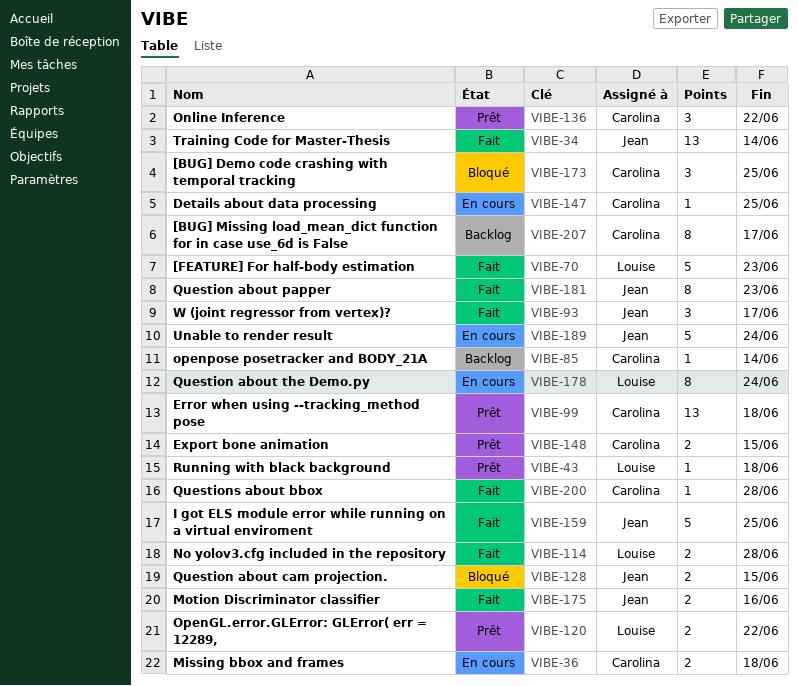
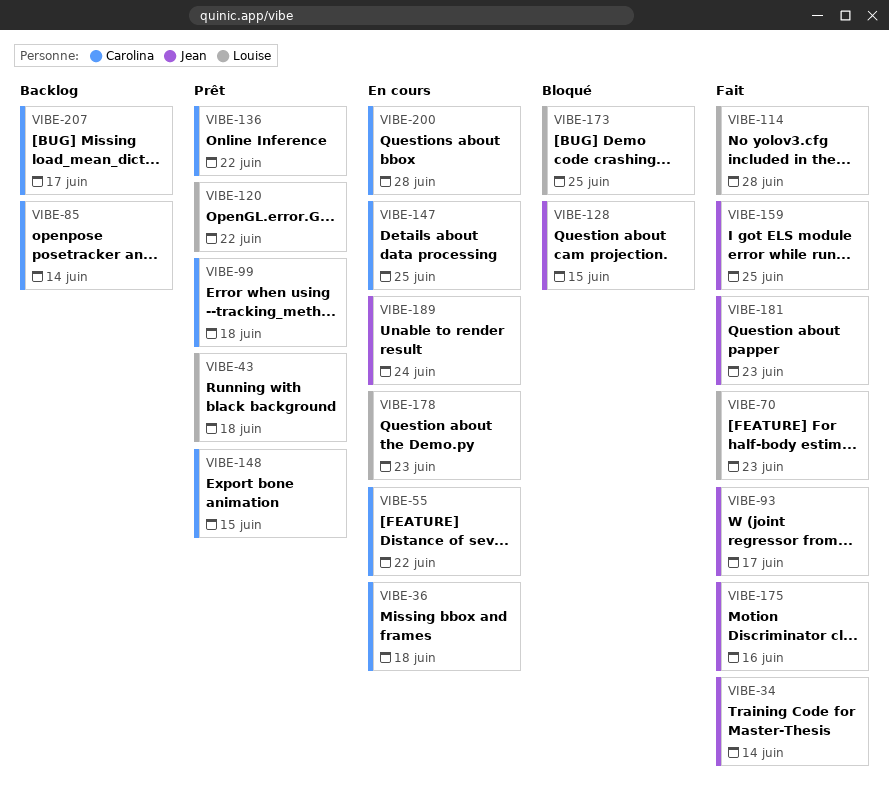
VIBE-55: none -> present
VIBE-173, owner: Carolina -> Louise
VIBE-178, due: Jun 24 -> Jun 23
VIBE-200, status: Fait -> En cours

